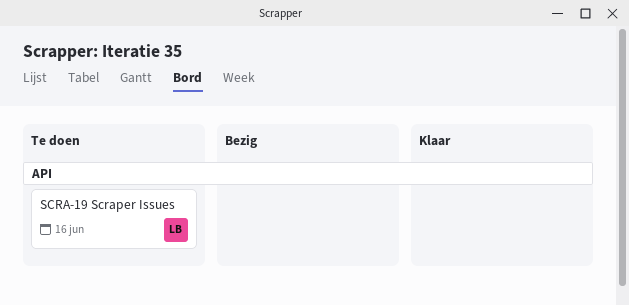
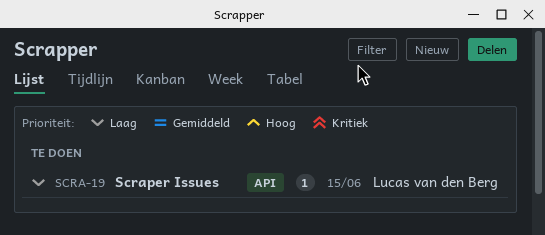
SCRA-19, due: Jun 16 -> Jun 15

